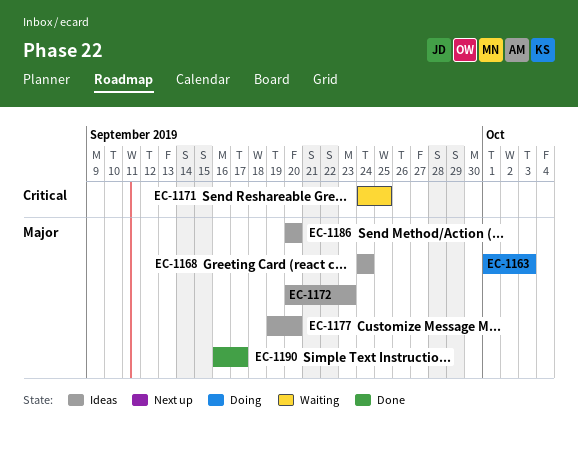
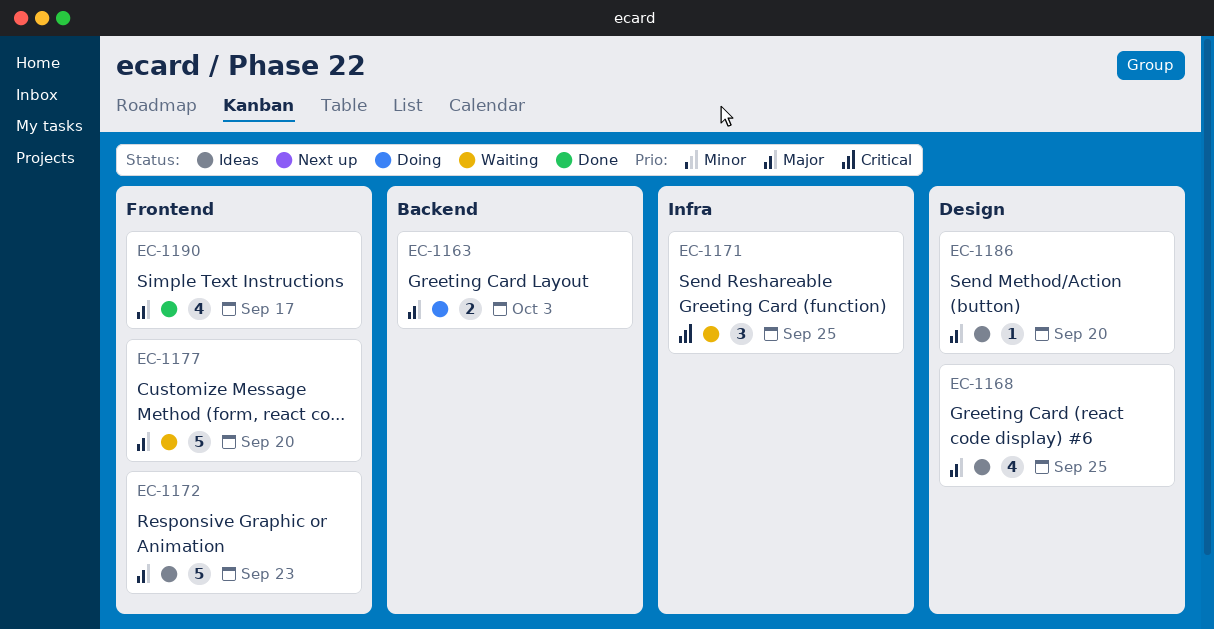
EC-1168, due: Sep 24 -> Sep 25
EC-1177, status: Ideas -> Waiting

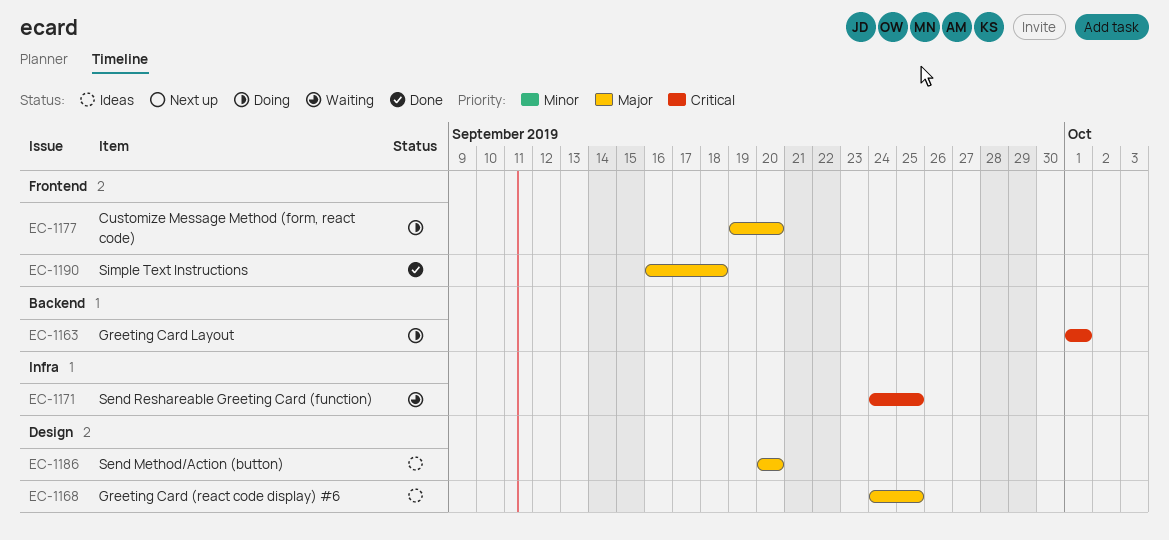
EC-1163, priority: Major -> Critical
EC-1163, due: Oct 3 -> Oct 1
EC-1172: present -> none
EC-1177, status: Waiting -> Doing
EC-1190, due: Sep 17 -> Sep 18

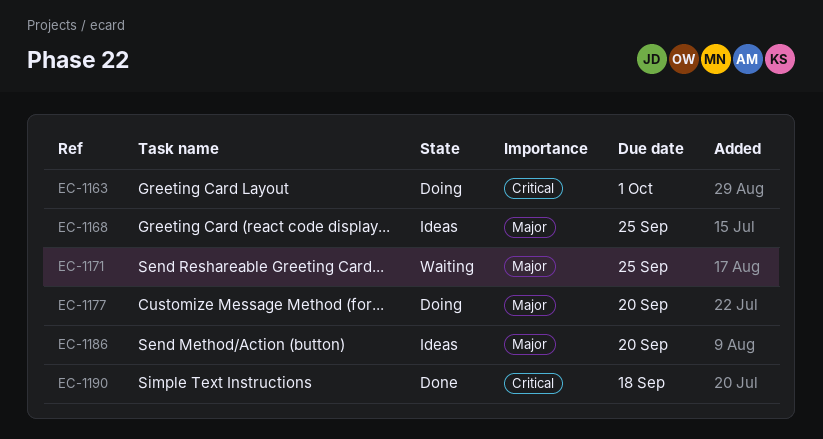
EC-1171, priority: Critical -> Major
EC-1190, priority: Major -> Critical

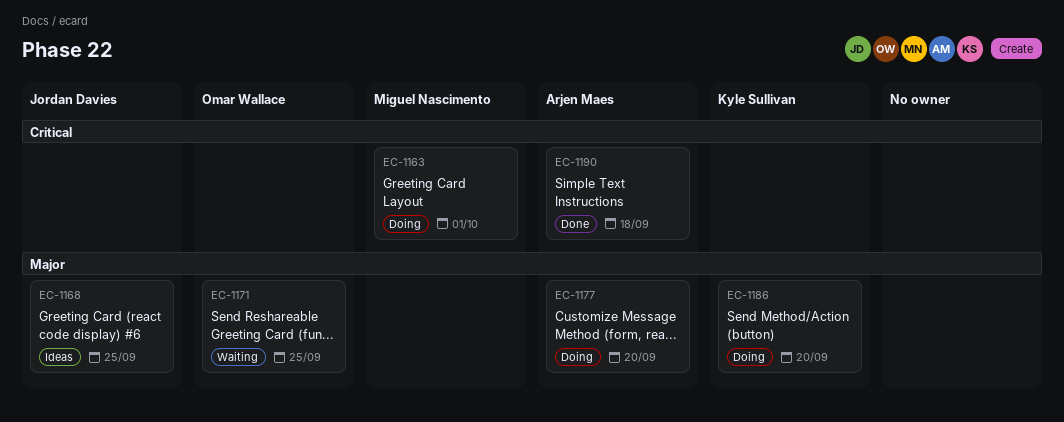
EC-1186, status: Ideas -> Doing

